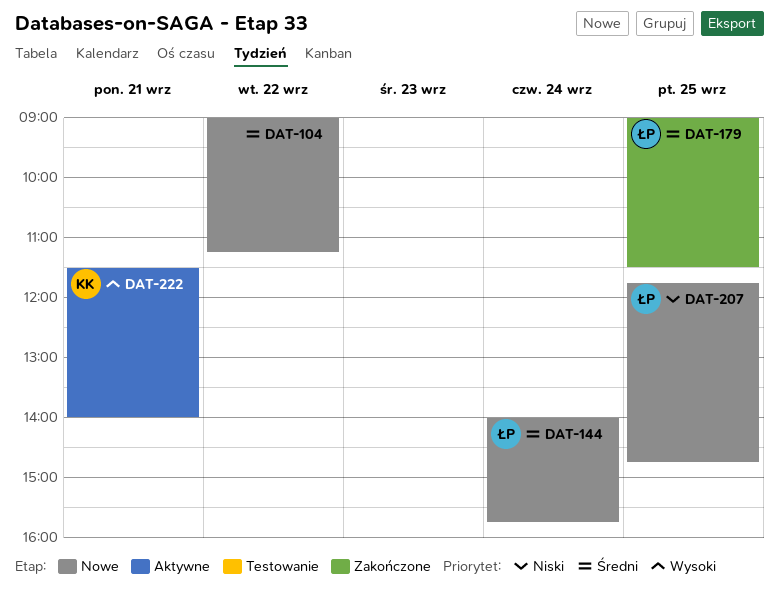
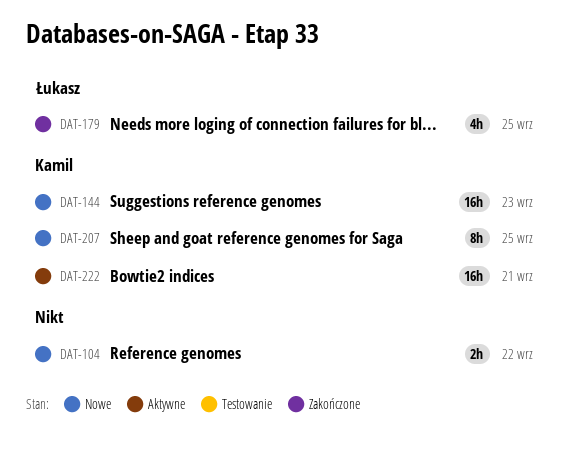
DAT-144, owner: Łukasz -> Kamil
DAT-144, day: Sep 24 -> Sep 23
DAT-207, owner: Łukasz -> Kamil

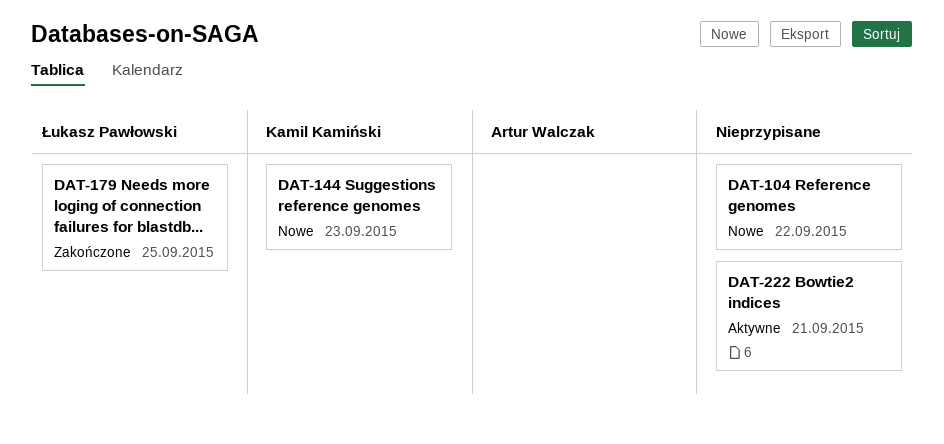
DAT-207: present -> none
DAT-222, owner: Kamil Kamiński -> none

